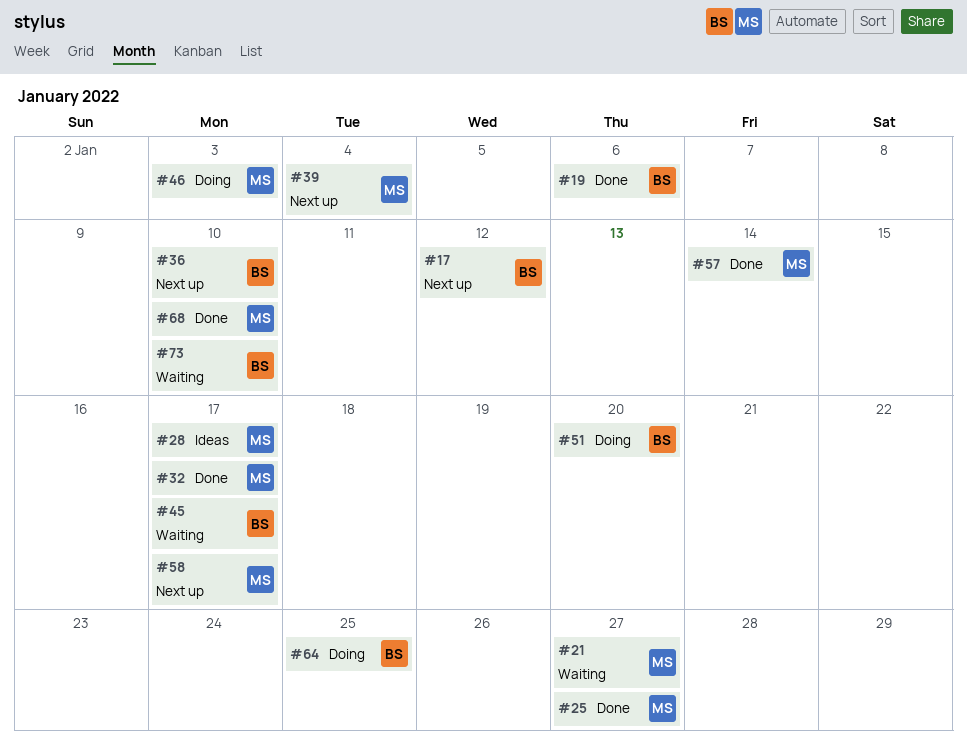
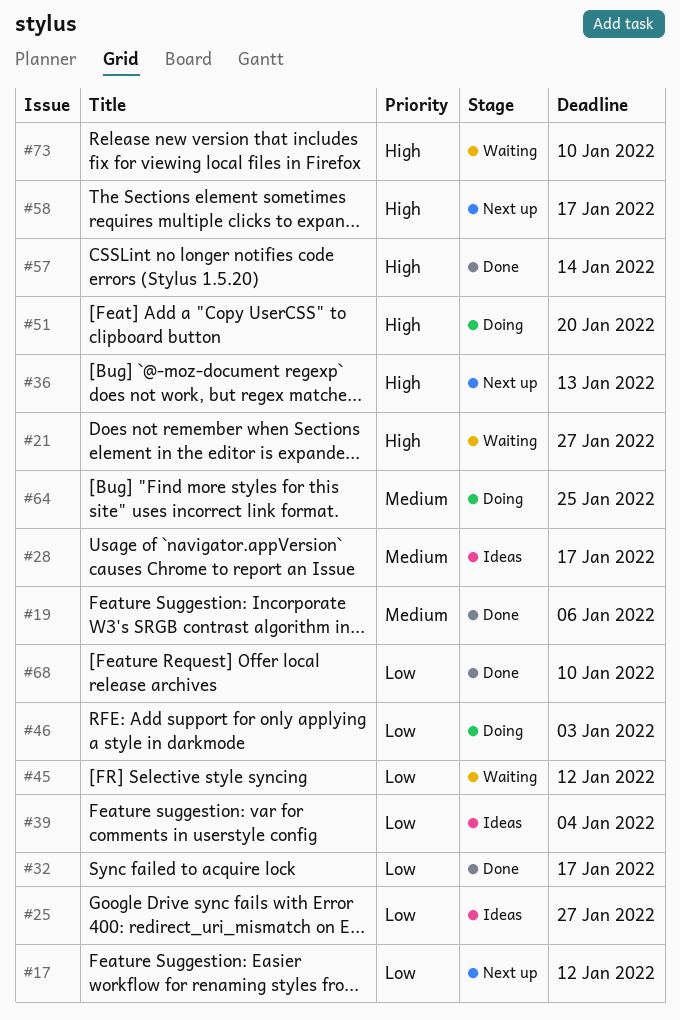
#25, status: Done -> Ideas
#36, due: Jan 10 -> Jan 13
#39, status: Next up -> Ideas
#45, due: Jan 17 -> Jan 12

